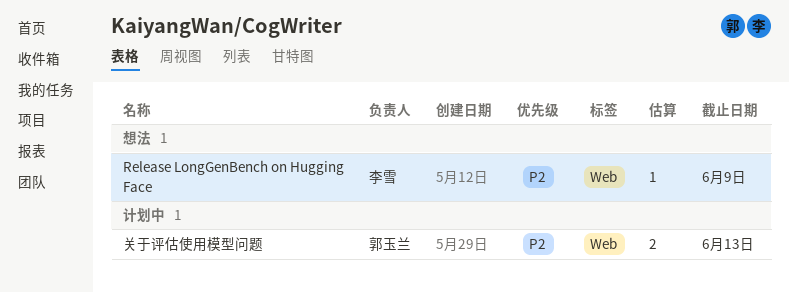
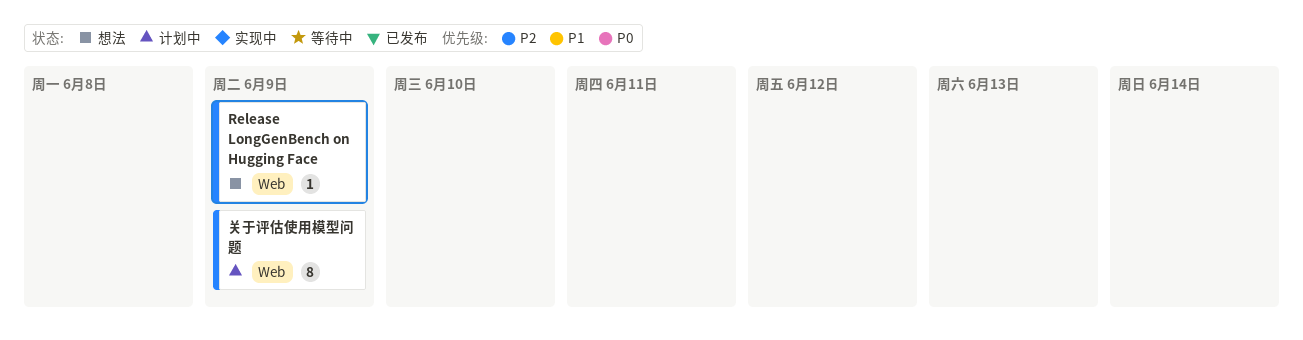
关于评估使用模型问题, estimate: 2 -> 8
关于评估使用模型问题, due: Jun 13 -> Jun 9

